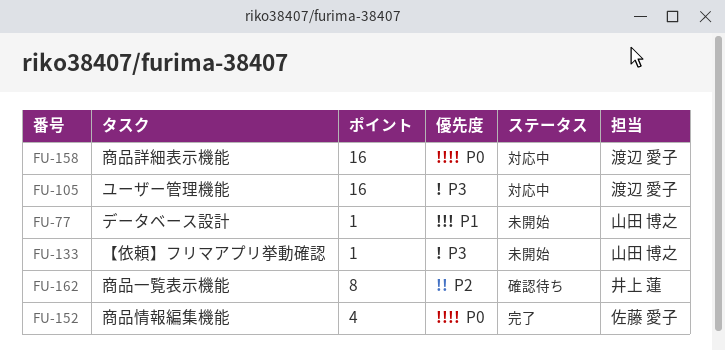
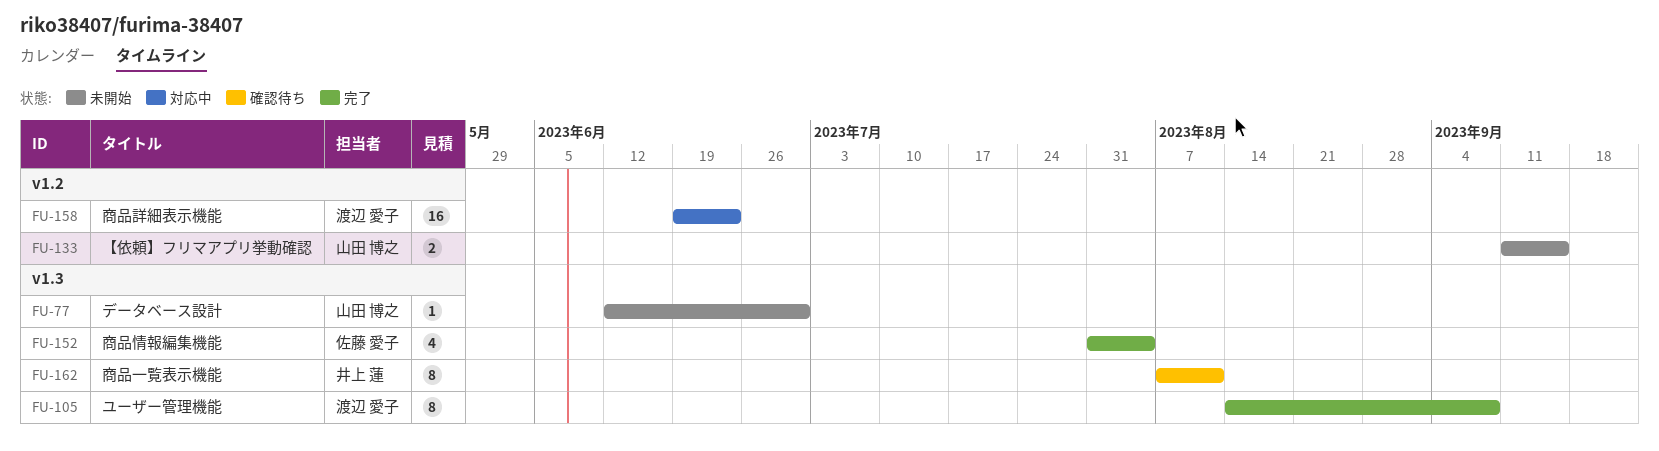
FU-105, status: 対応中 -> 完了
FU-105, estimate: 16 -> 8
FU-133, estimate: 1 -> 2

